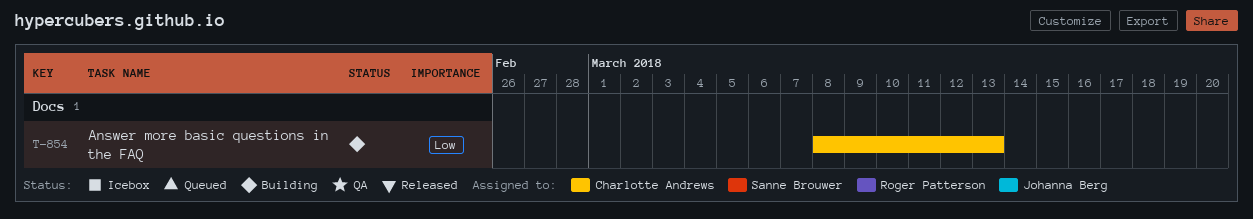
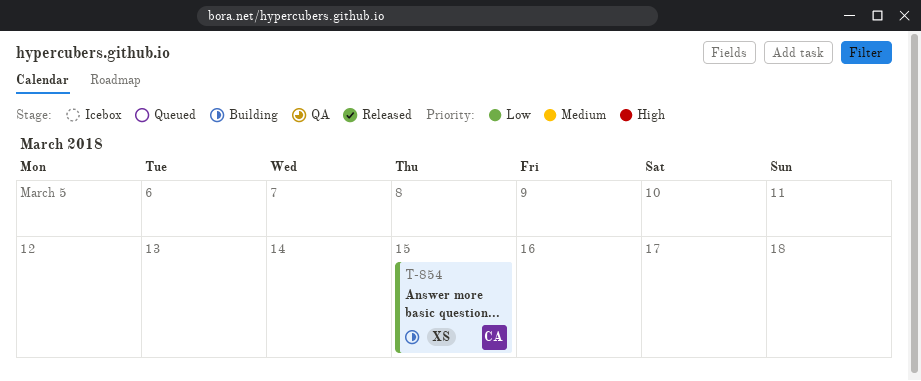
T-854, due: Mar 13 -> Mar 15

